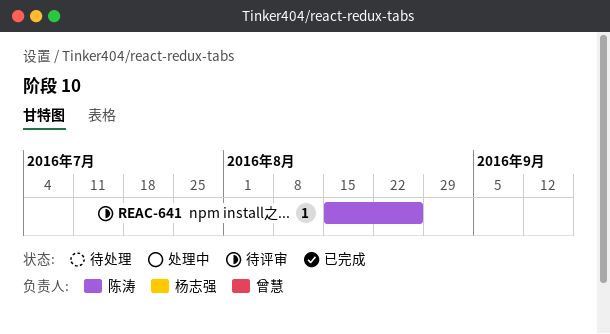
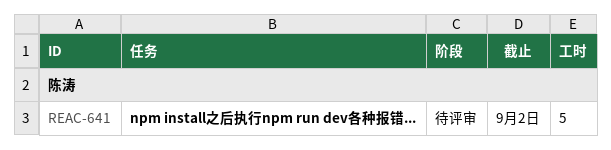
REAC-641, estimate: 1 -> 5
REAC-641, due: Aug 26 -> Sep 2

